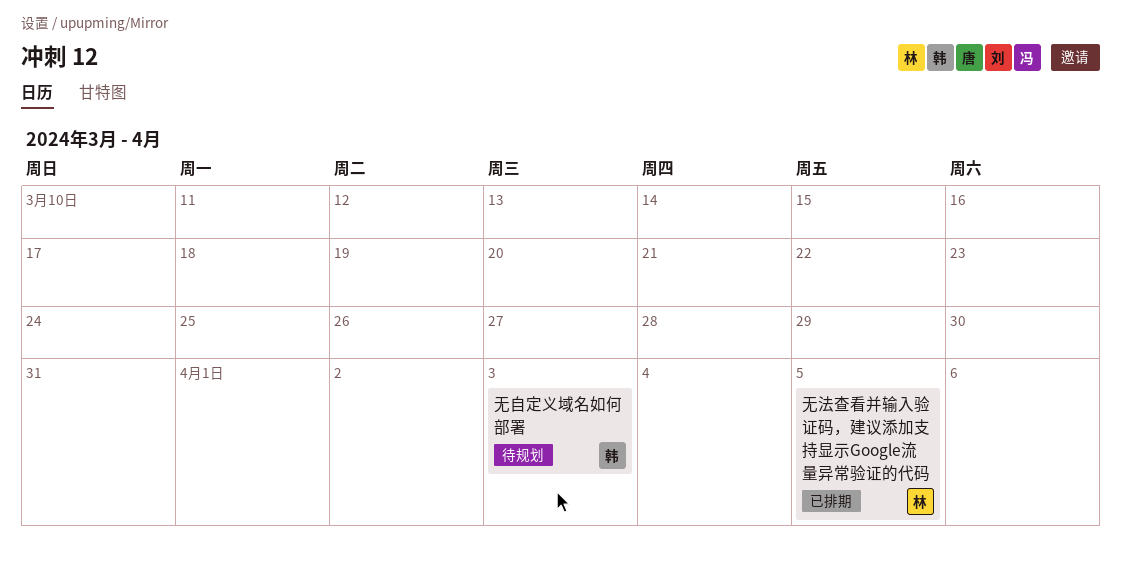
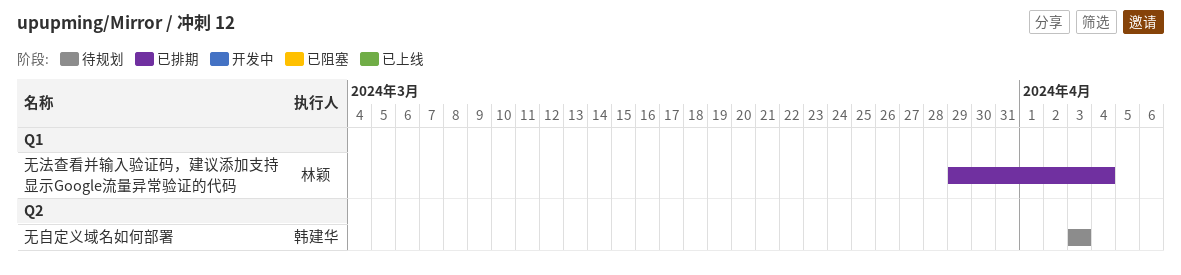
无法查看并输入验证码，建议添加支持显示Google流量异常验证的代码, due: Apr 5 -> Apr 4

